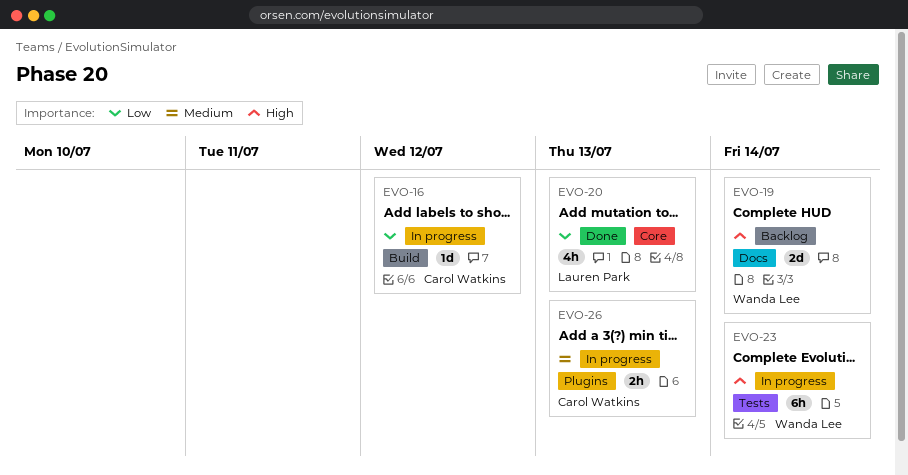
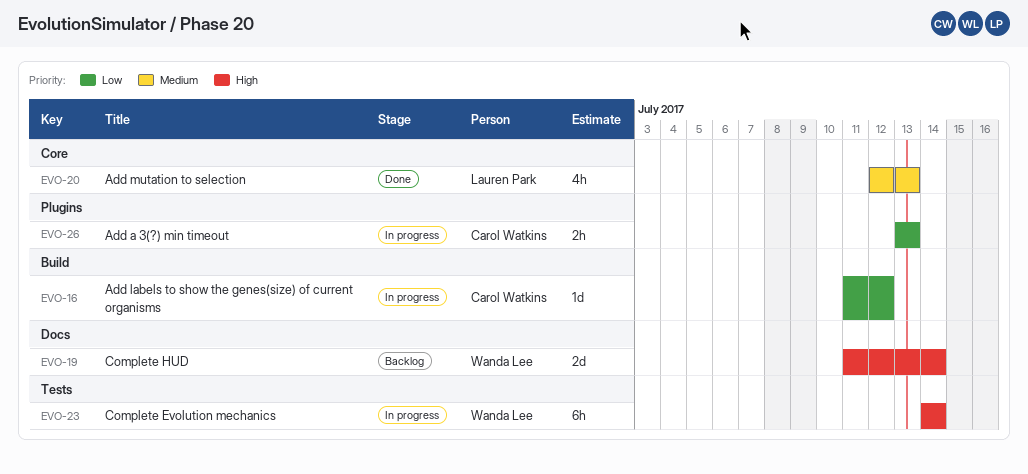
EVO-20, priority: Low -> Medium
EVO-26, priority: Medium -> Low

